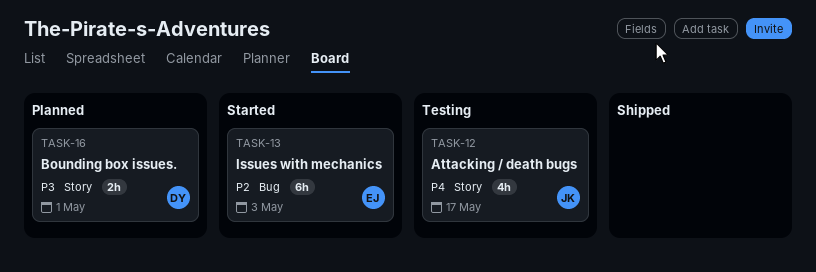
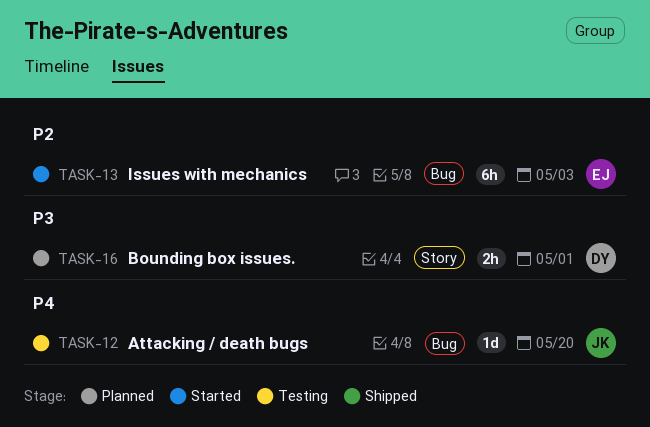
TASK-12, label: Story -> Bug
TASK-12, estimate: 4h -> 1d
TASK-12, due: May 17 -> May 20

